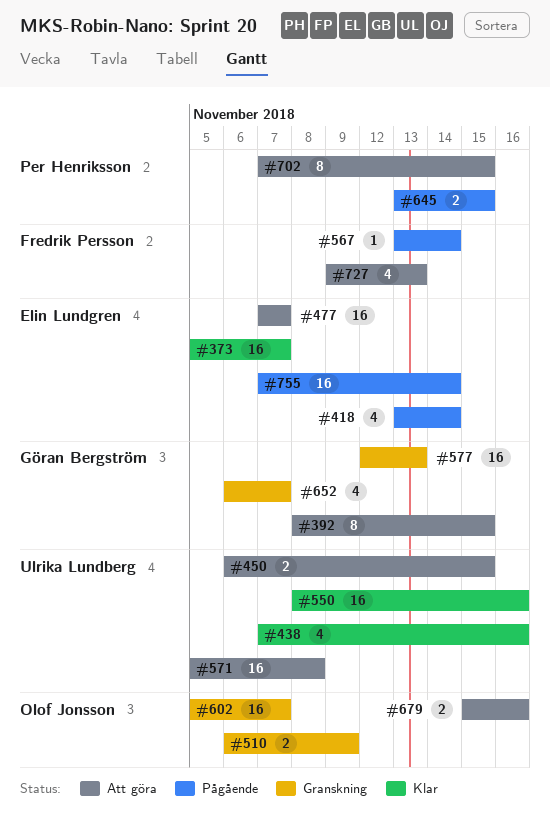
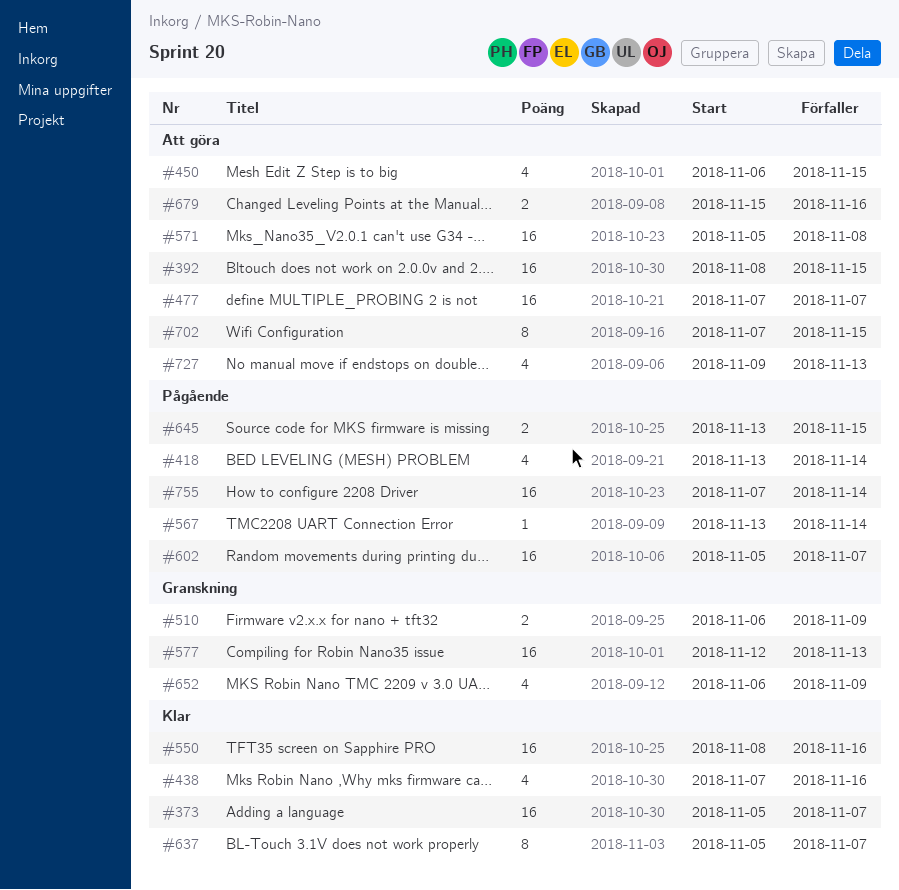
#392, estimate: 8 -> 16
#450, estimate: 2 -> 4
#602, status: Granskning -> Pågående
#637: none -> present
#652, due: Nov 7 -> Nov 9

